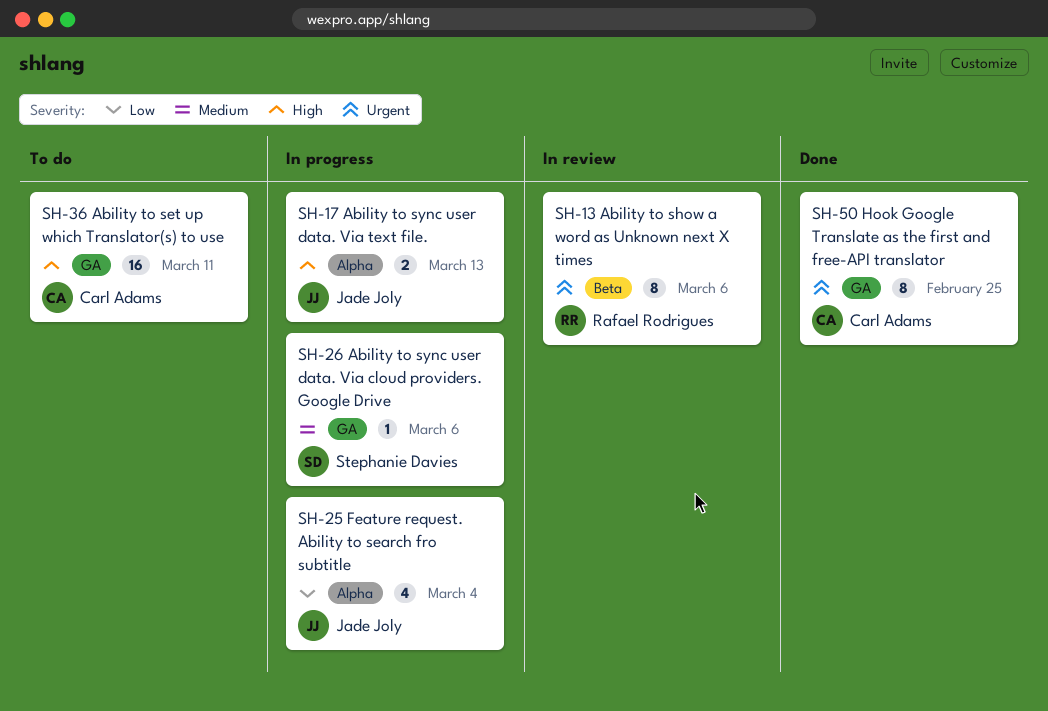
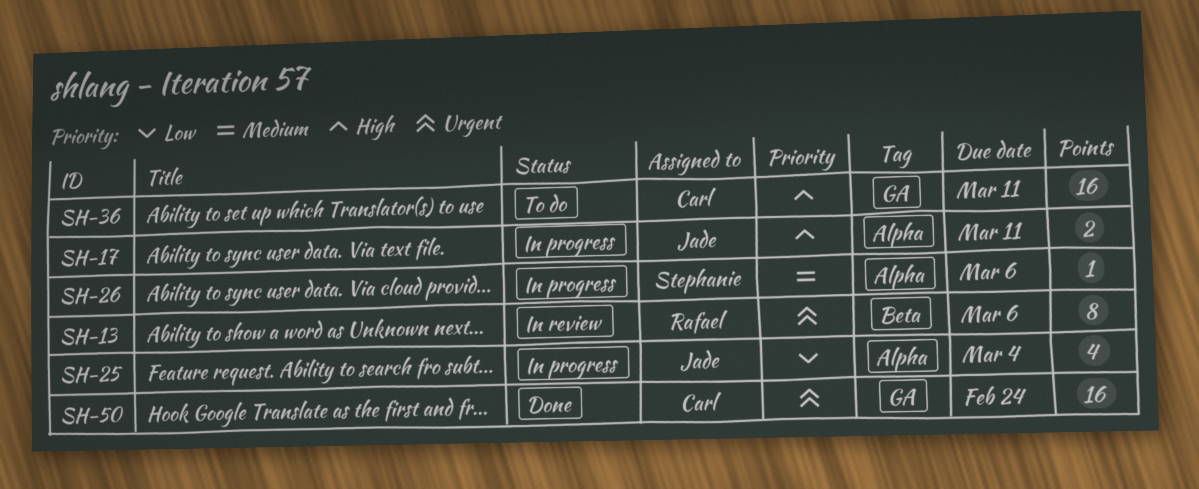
SH-17, due: Mar 13 -> Mar 11
SH-26, label: GA -> Alpha
SH-50, estimate: 8 -> 16
SH-50, due: Feb 25 -> Feb 24

